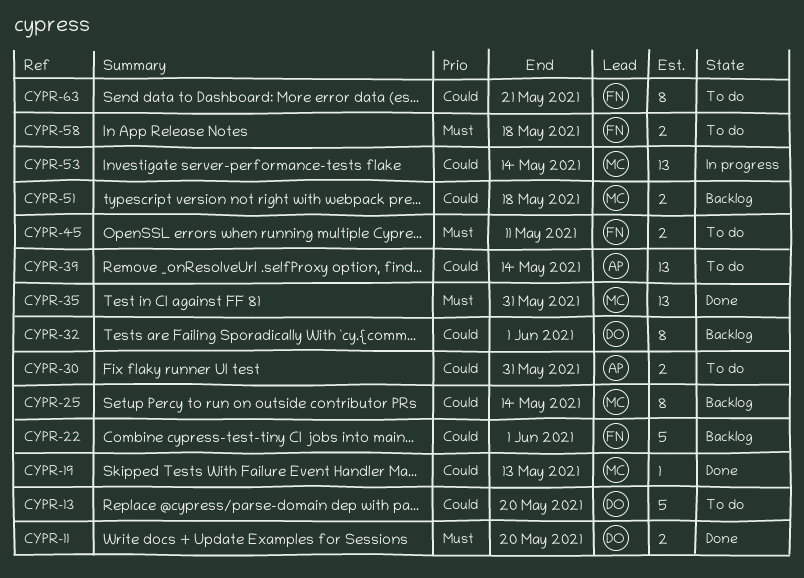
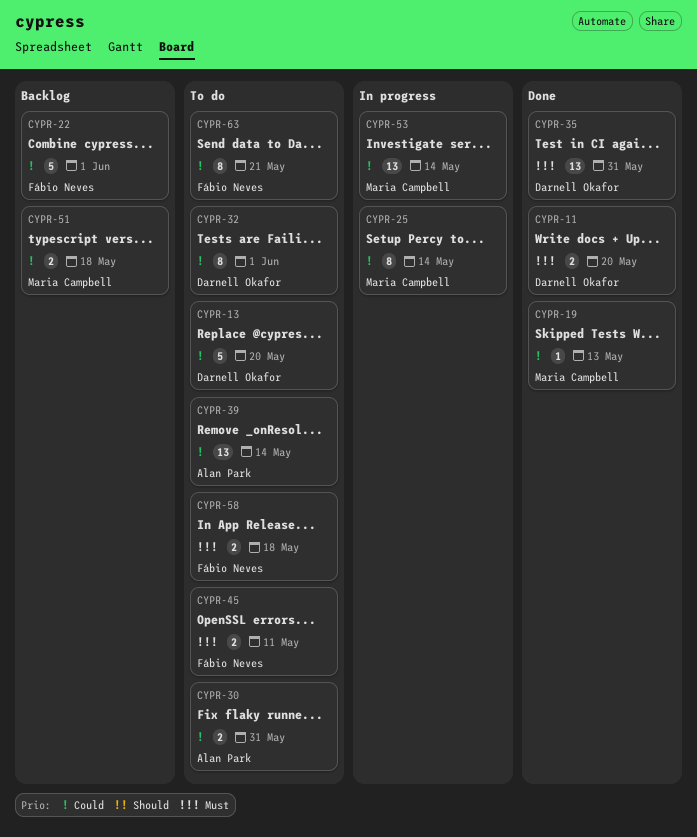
CYPR-25, status: Backlog -> In progress
CYPR-32, status: Backlog -> To do
CYPR-35, owner: Maria Campbell -> Darnell Okafor

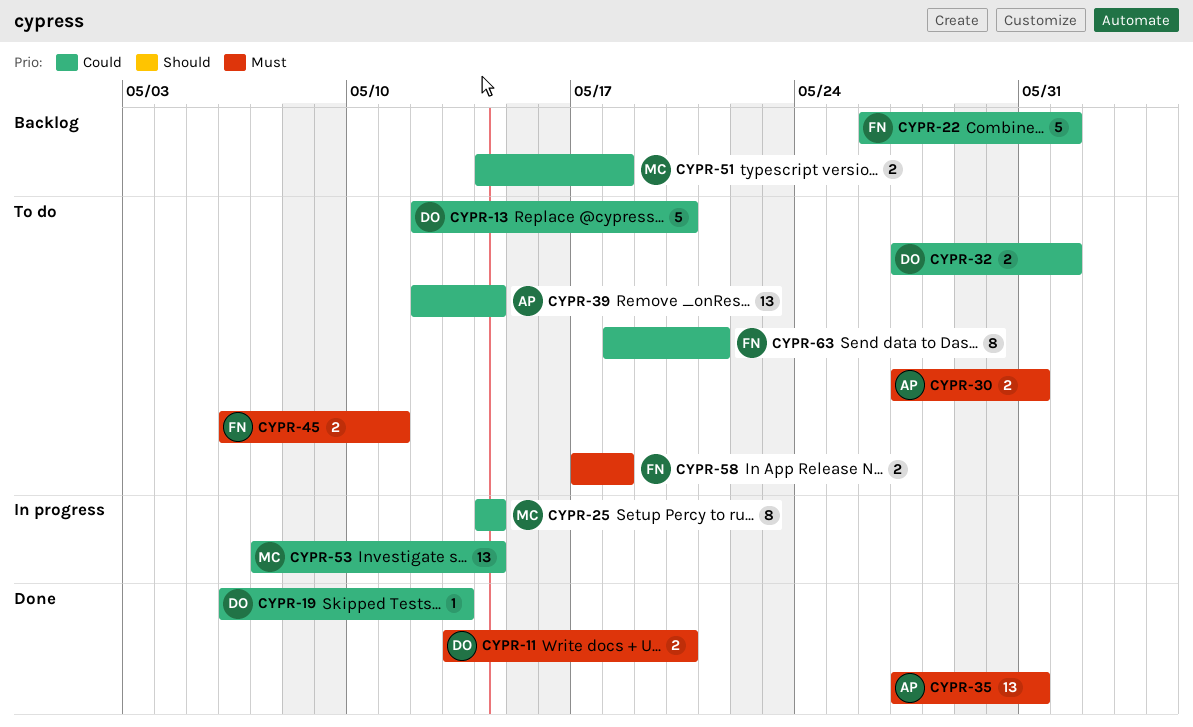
CYPR-19, owner: Maria Campbell -> Darnell Okafor
CYPR-30, priority: Could -> Must
CYPR-32, estimate: 8 -> 2
CYPR-35, owner: Darnell Okafor -> Alan Park

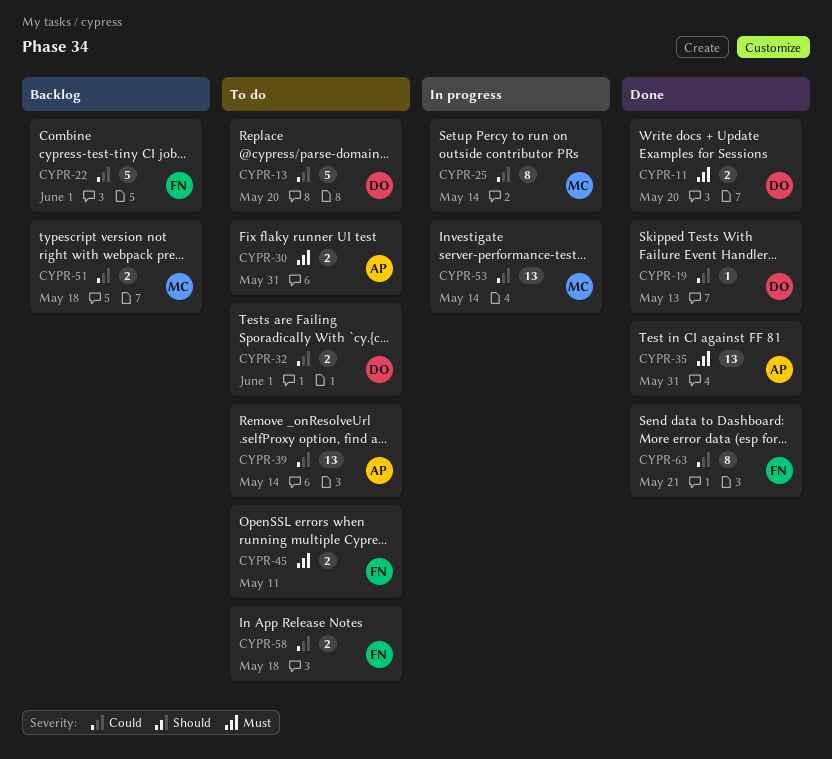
CYPR-58, priority: Must -> Could
CYPR-63, status: To do -> Done

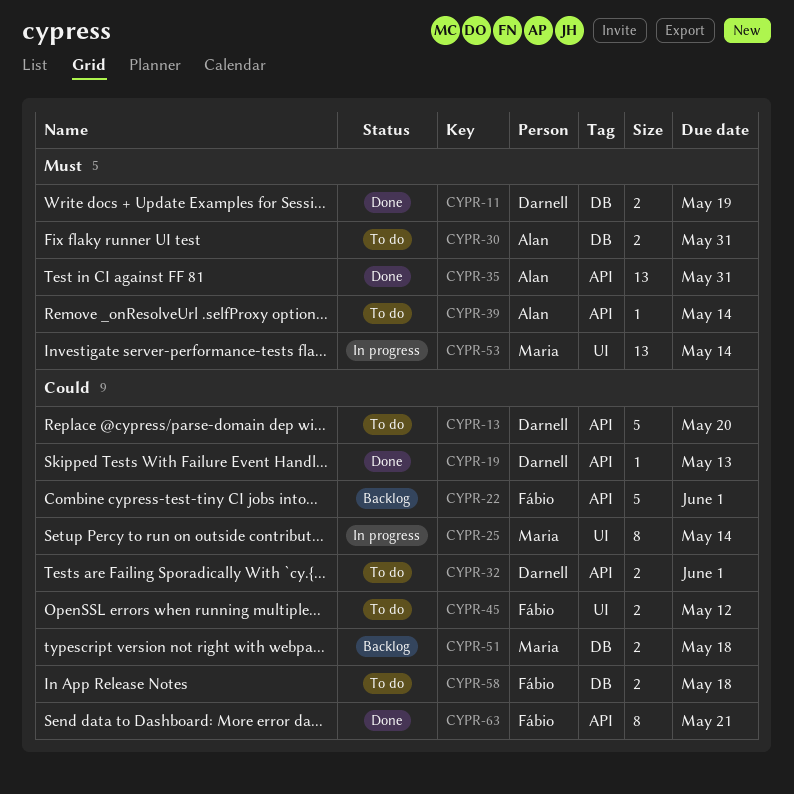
CYPR-11, due: May 20 -> May 19
CYPR-39, priority: Could -> Must
CYPR-39, estimate: 13 -> 1
CYPR-45, priority: Must -> Could
CYPR-45, due: May 11 -> May 12
CYPR-53, priority: Could -> Must

